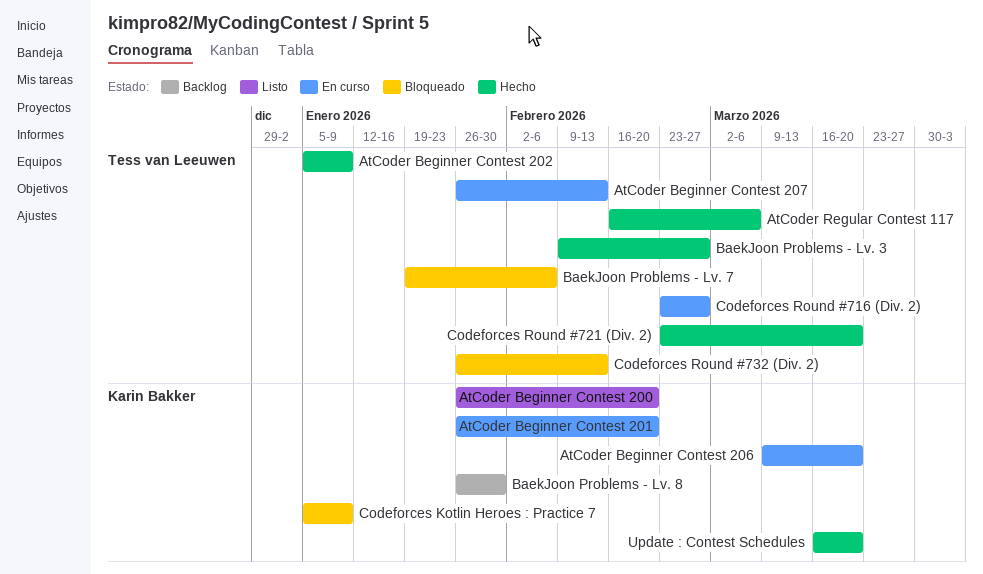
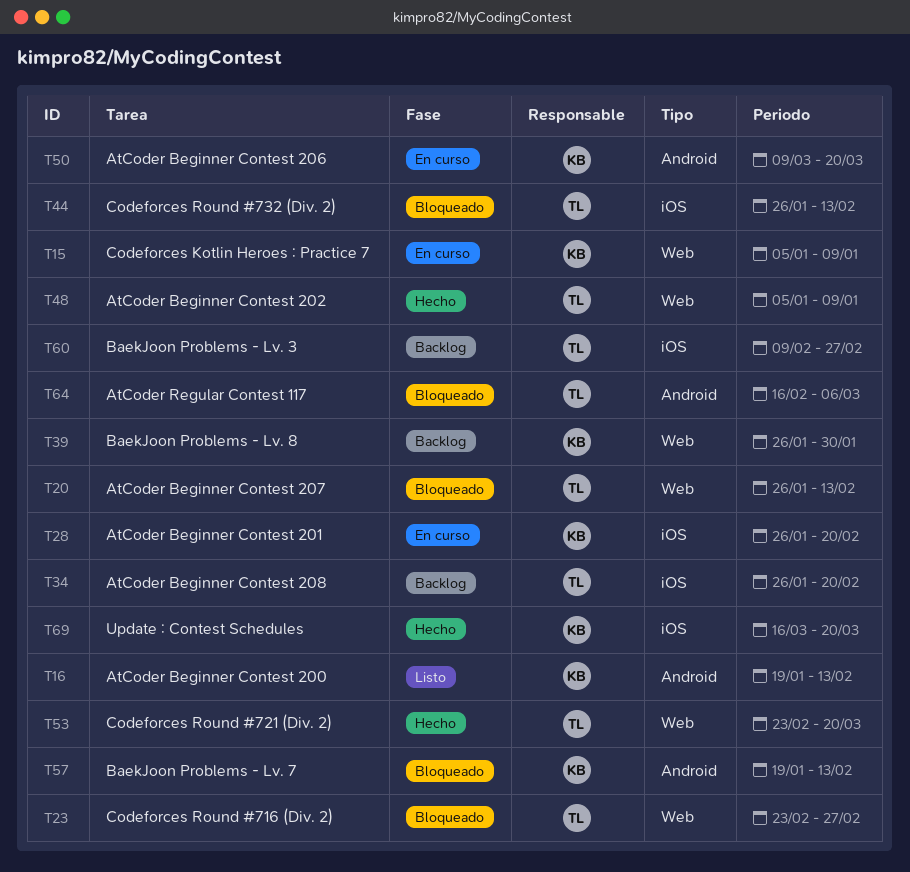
AtCoder Beginner Contest 200, start: Jan 26 -> Jan 19
AtCoder Beginner Contest 200, due: Feb 20 -> Feb 13
AtCoder Beginner Contest 207, status: En curso -> Bloqueado
AtCoder Beginner Contest 208: none -> present
AtCoder Regular Contest 117, status: Hecho -> Bloqueado
BaekJoon Problems - Lv. 3, status: Hecho -> Backlog
BaekJoon Problems - Lv. 7, owner: Tess van Leeuwen -> Karin Bakker
BaekJoon Problems - Lv. 7, due: Feb 6 -> Feb 13
Codeforces Kotlin Heroes : Practice 7, status: Bloqueado -> En curso
Codeforces Round #716 (Div. 2), status: En curso -> Bloqueado

